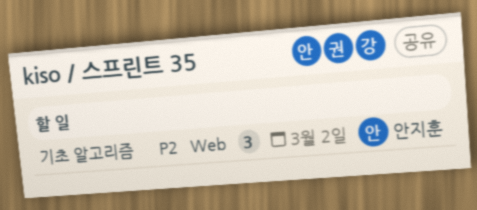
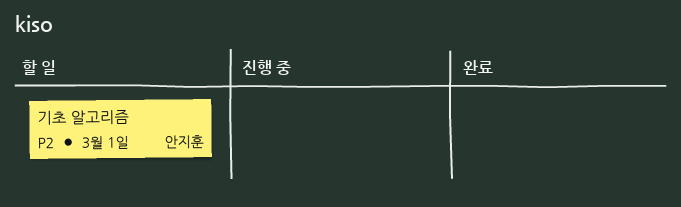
기초 알고리즘, estimate: 3 -> 1
기초 알고리즘, due: Mar 2 -> Mar 1

